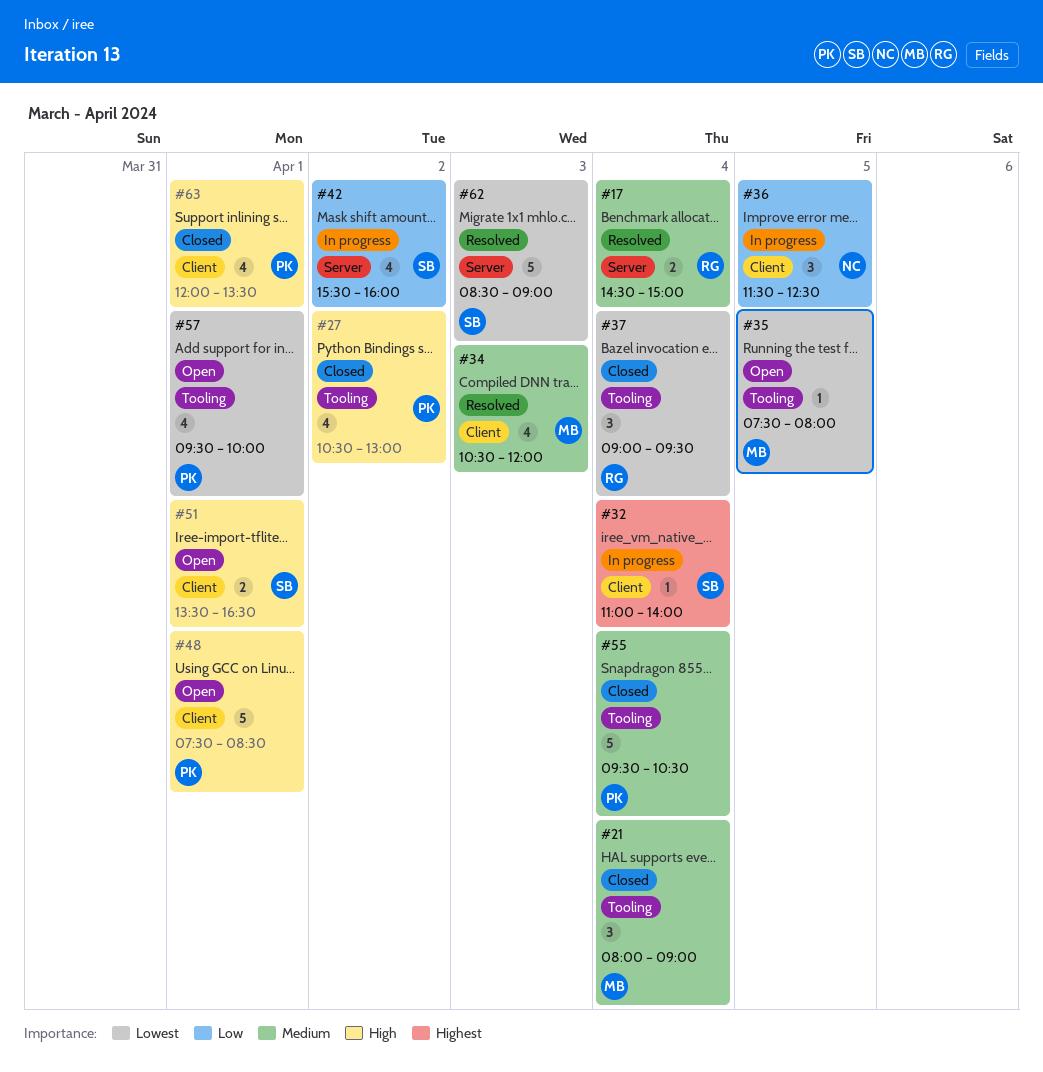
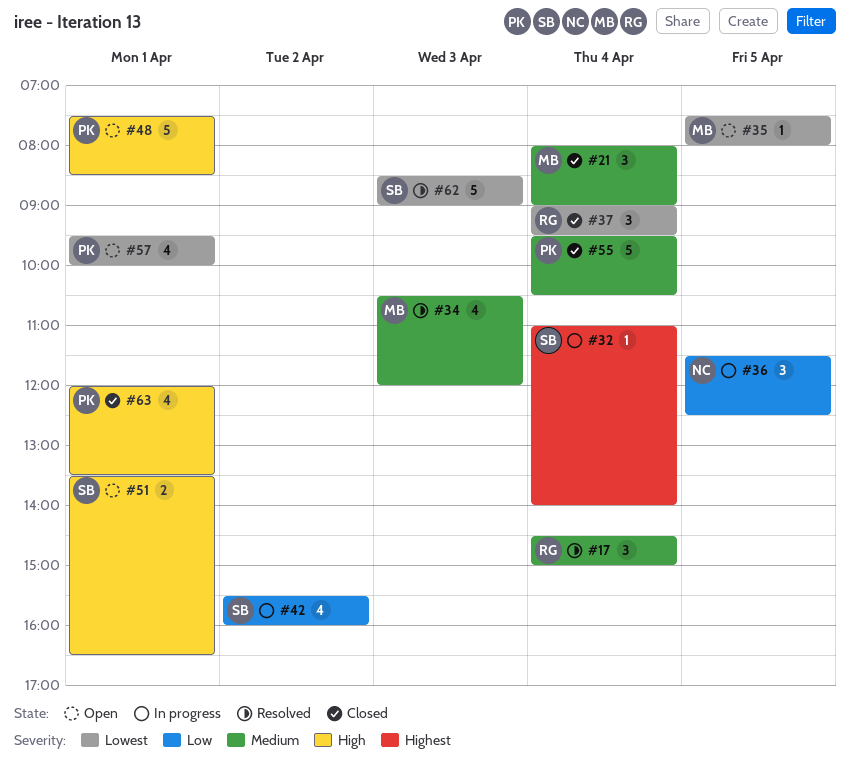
#17, estimate: 2 -> 3
#27: present -> none

